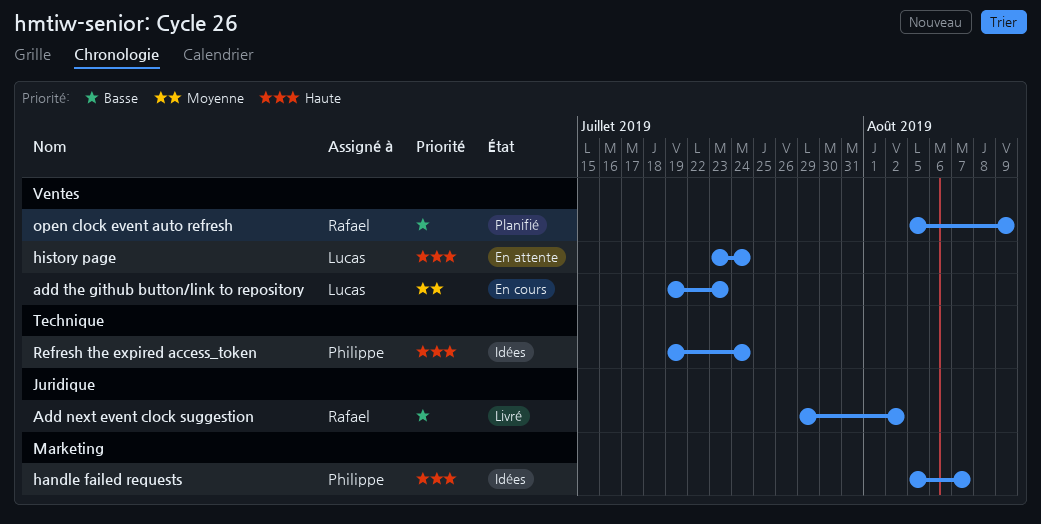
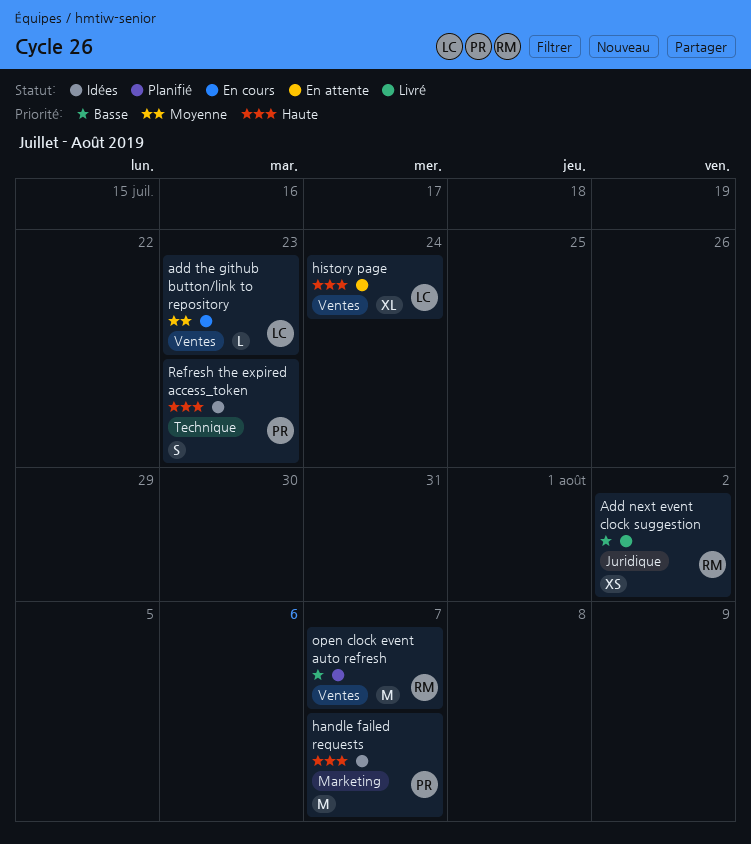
open clock event auto refresh, due: Aug 9 -> Aug 7
Refresh the expired access_token, due: Jul 24 -> Jul 23

